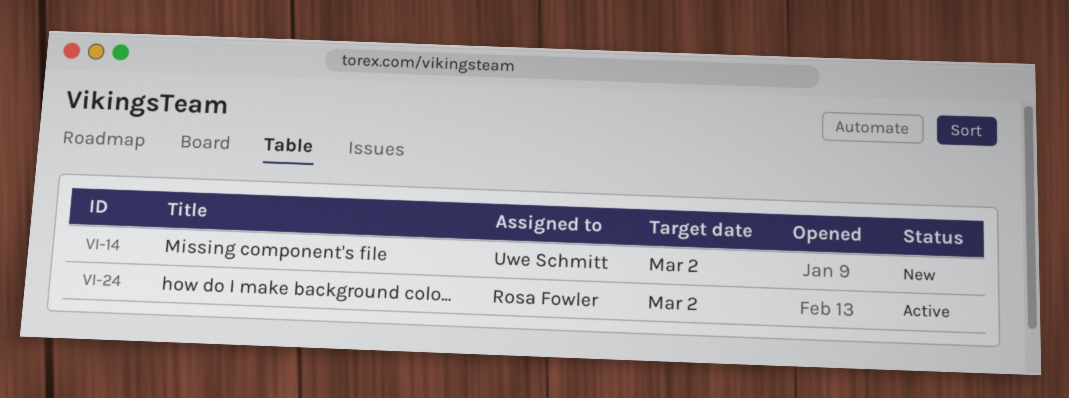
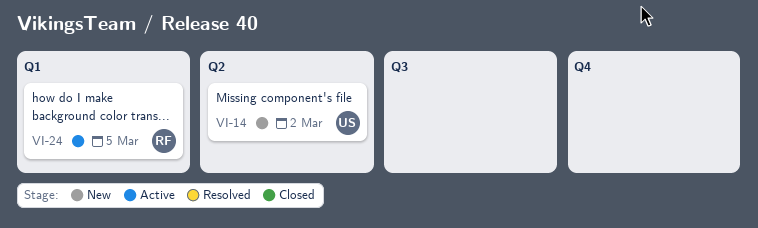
VI-24, due: Mar 2 -> Mar 5

